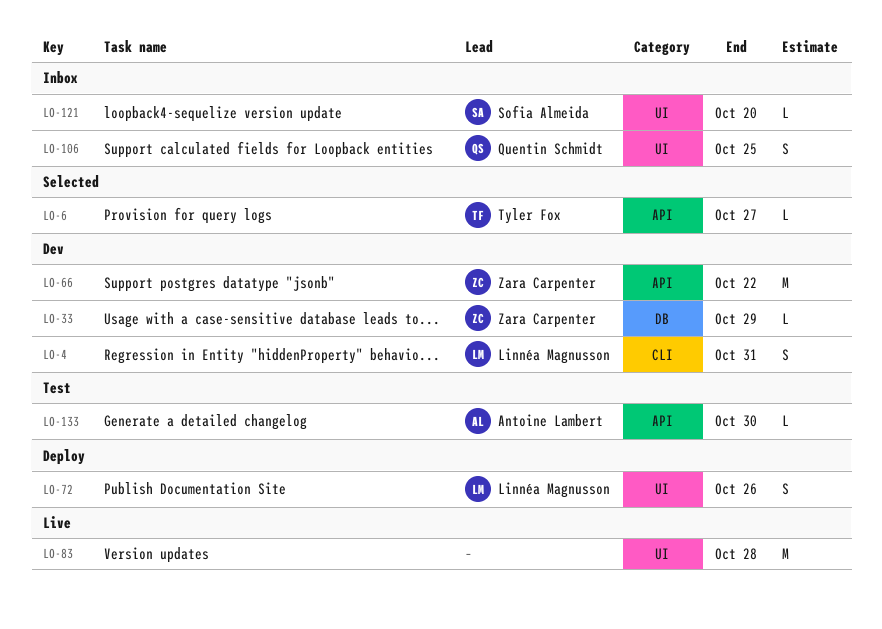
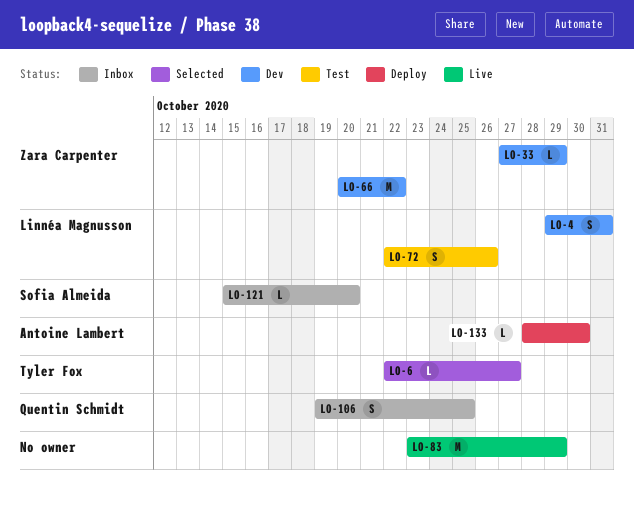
LO-72, status: Deploy -> Test
LO-83, due: Oct 28 -> Oct 29
LO-133, status: Test -> Deploy

